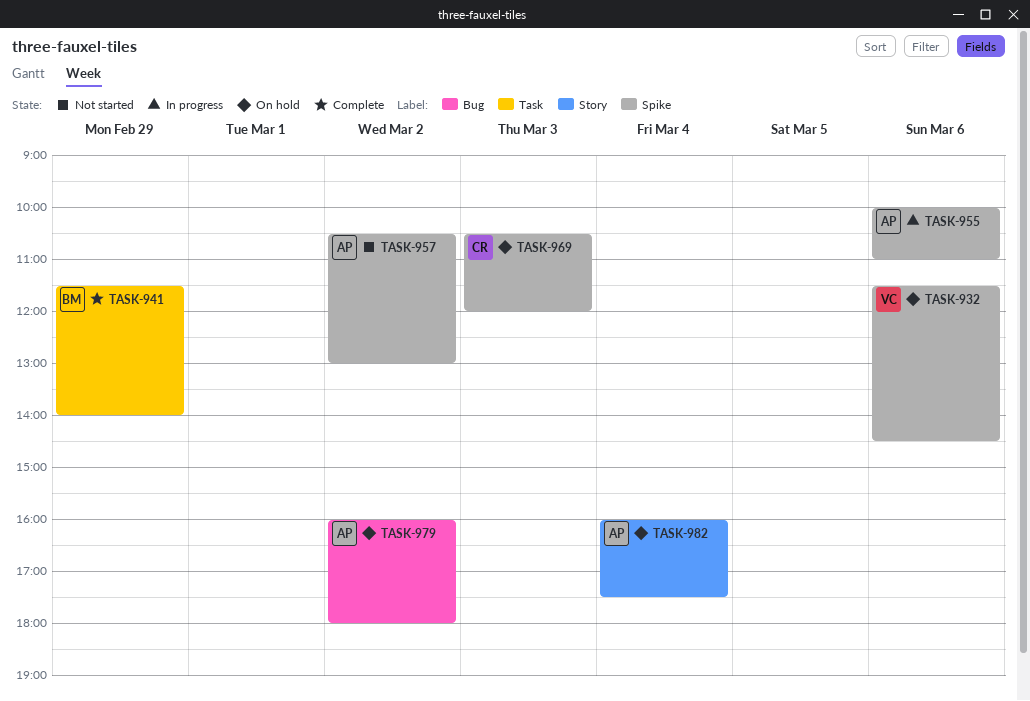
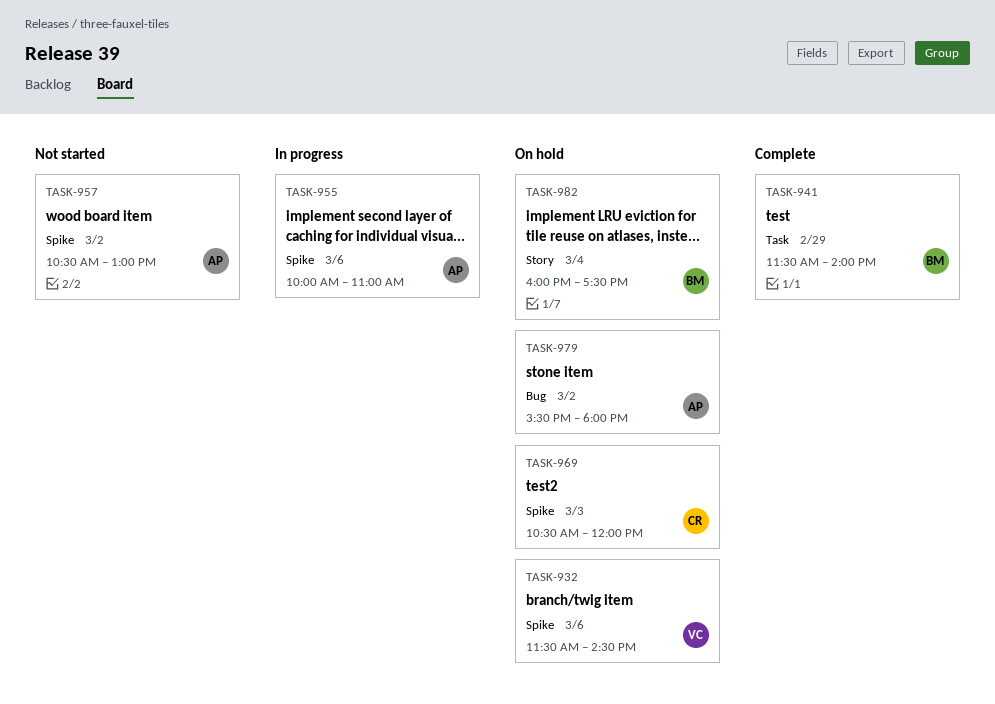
TASK-979, begins: 16:00 -> 15:30
TASK-982, owner: AP -> BM

